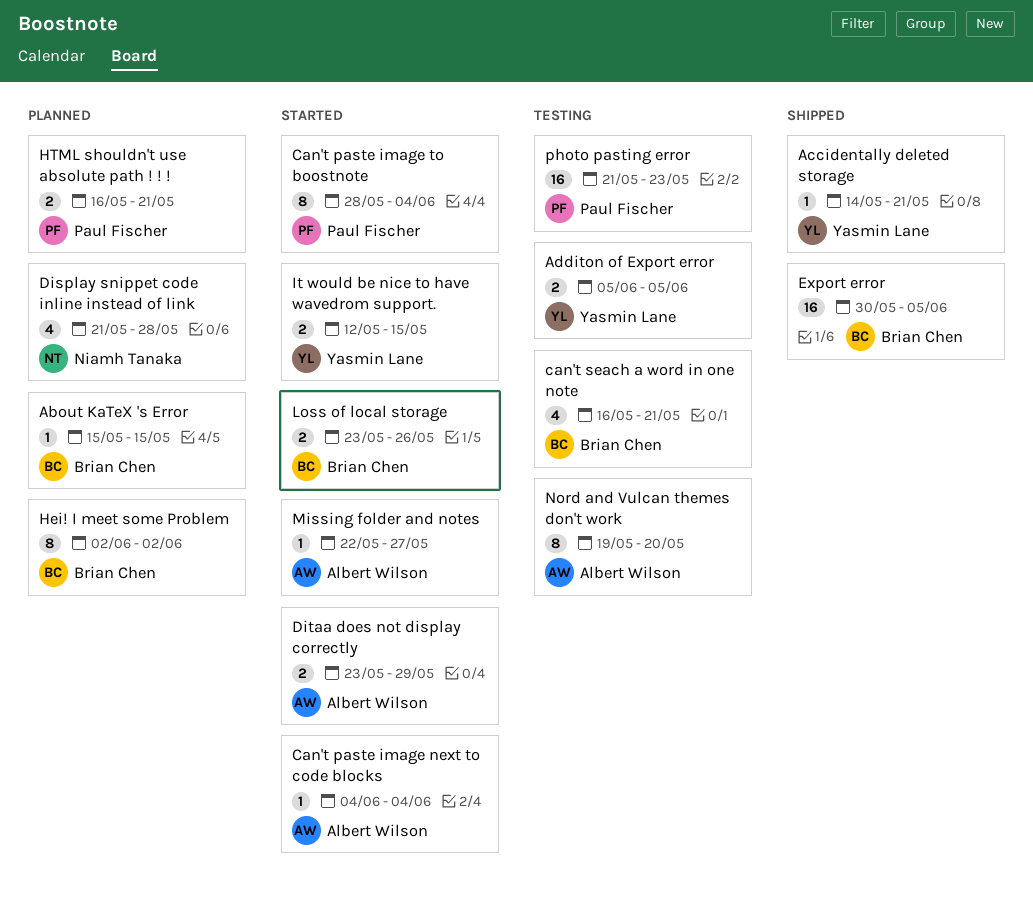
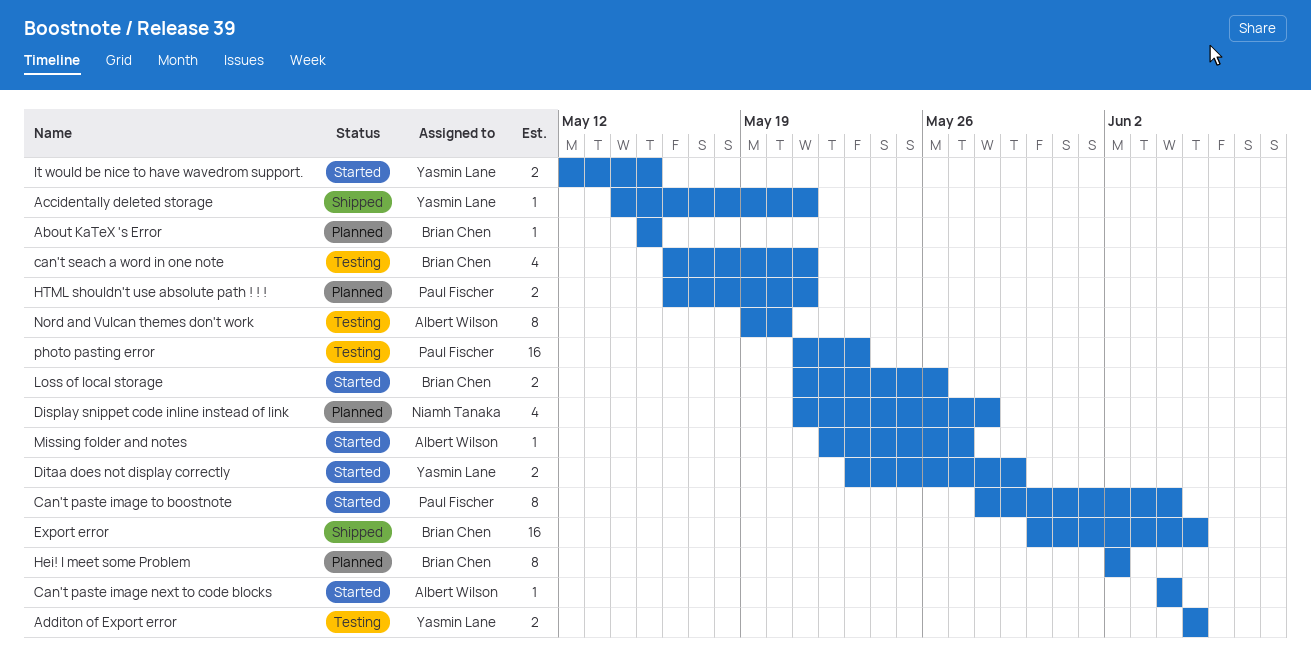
Ditaa does not display correctly, owner: Albert Wilson -> Yasmin Lane
Loss of local storage, start: May 23 -> May 21

